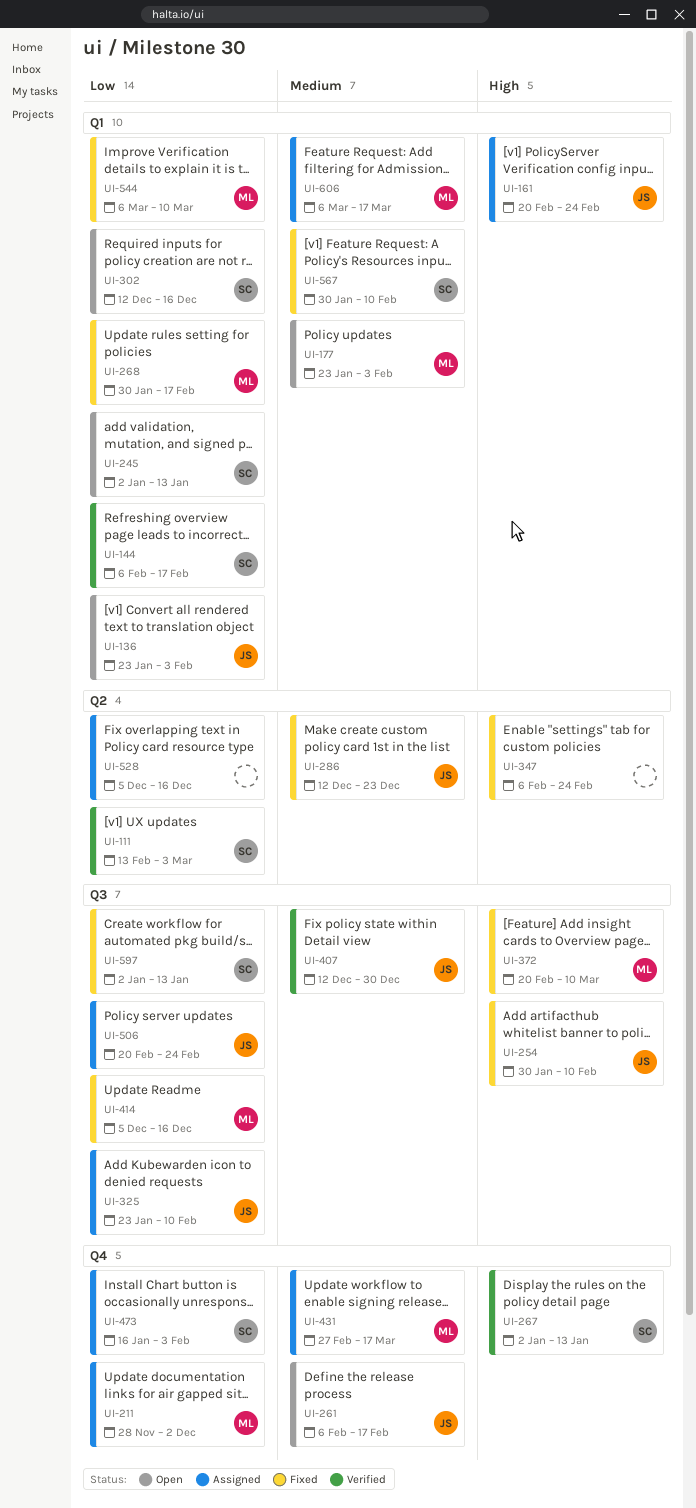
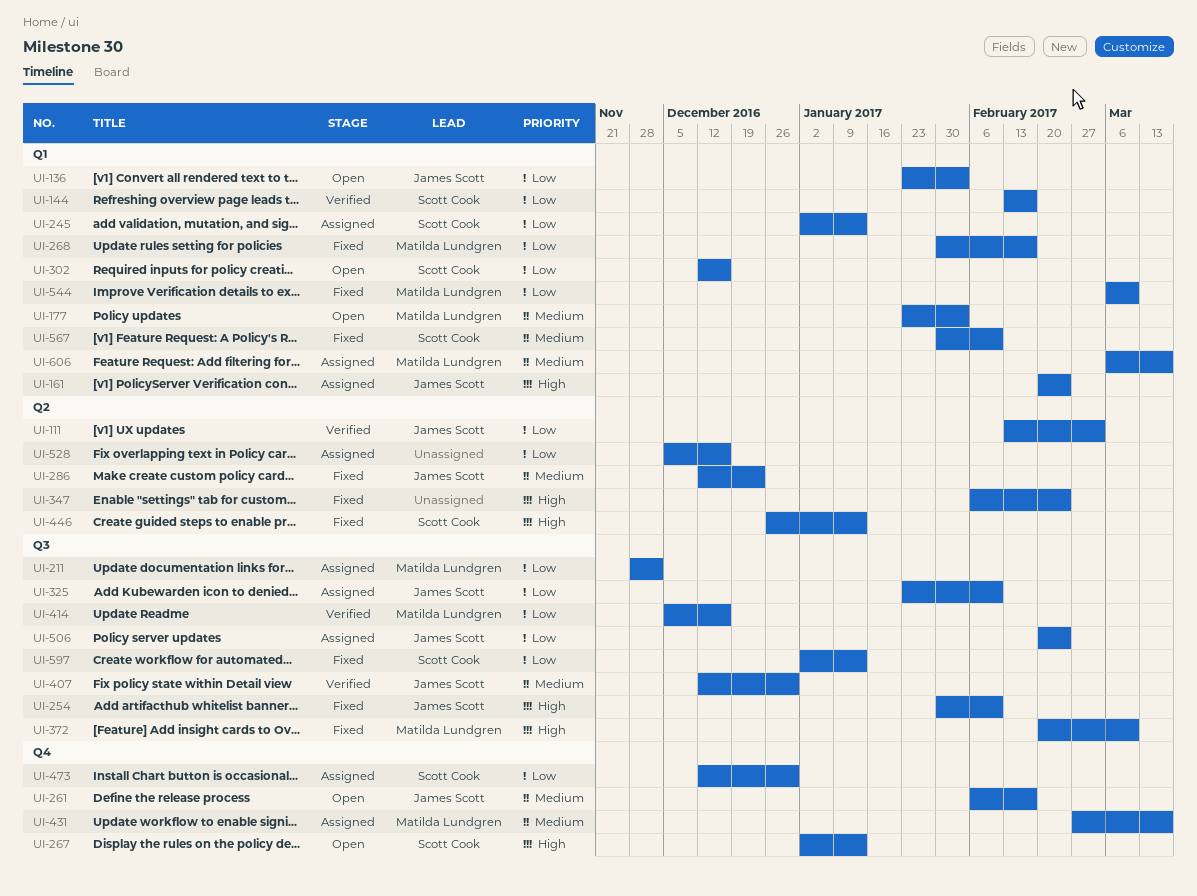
UI-111, owner: Scott Cook -> James Scott
UI-144, start: Feb 6 -> Feb 13
UI-211, label: Q4 -> Q3
UI-245, status: Open -> Assigned
UI-267, status: Verified -> Open
UI-414, status: Fixed -> Verified
UI-446: none -> present
UI-473, start: Jan 16 -> Dec 12
UI-473, due: Feb 3 -> Dec 30

